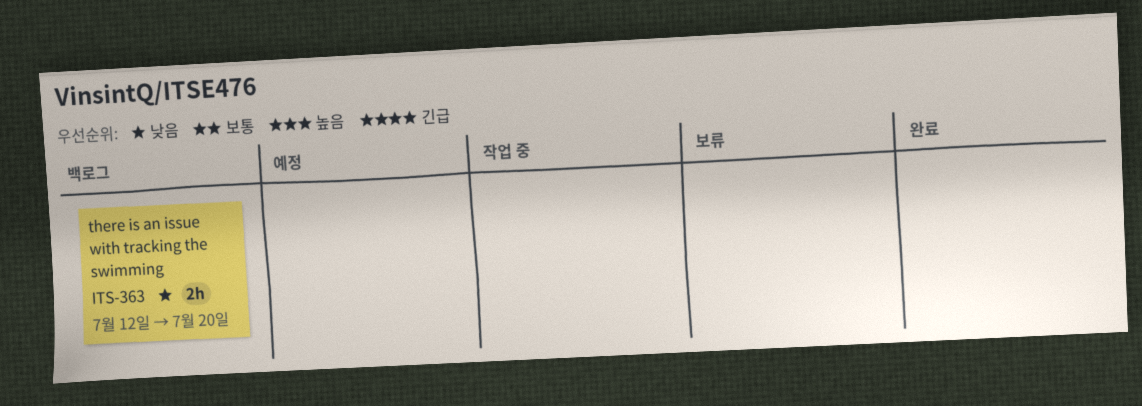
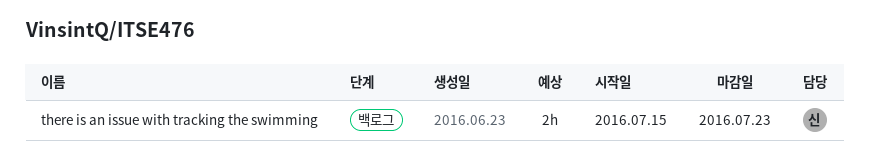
there is an issue with tracking the swimming, start: Jul 12 -> Jul 15
there is an issue with tracking the swimming, due: Jul 20 -> Jul 23

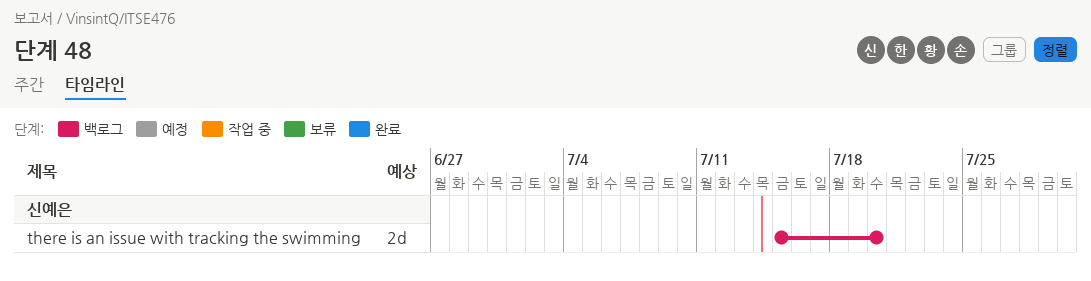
there is an issue with tracking the swimming, estimate: 2h -> 2d
there is an issue with tracking the swimming, due: Jul 23 -> Jul 20

